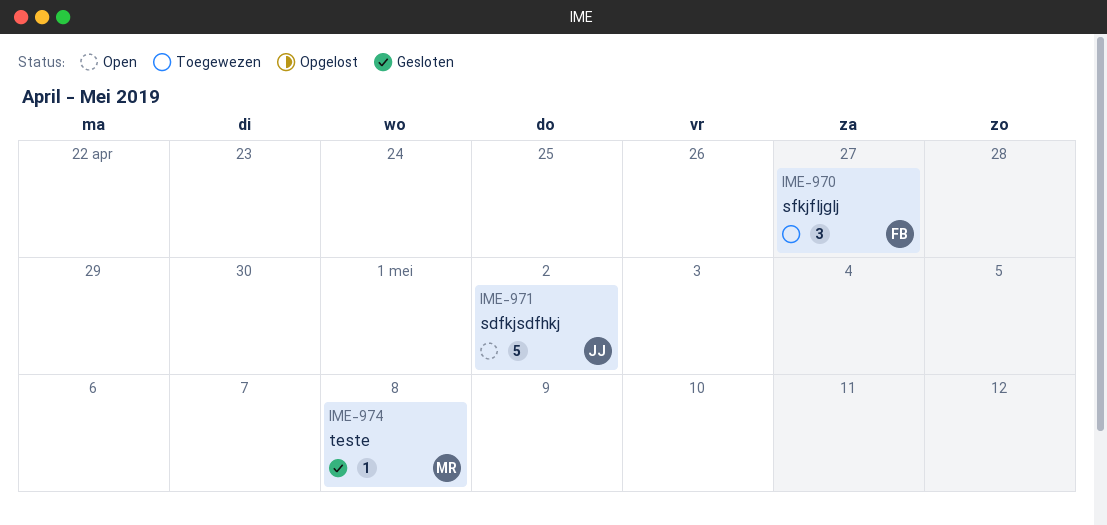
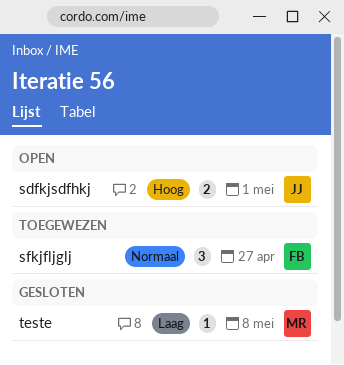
sdfkjsdfhkj, estimate: 5 -> 2
sdfkjsdfhkj, due: May 2 -> May 1

